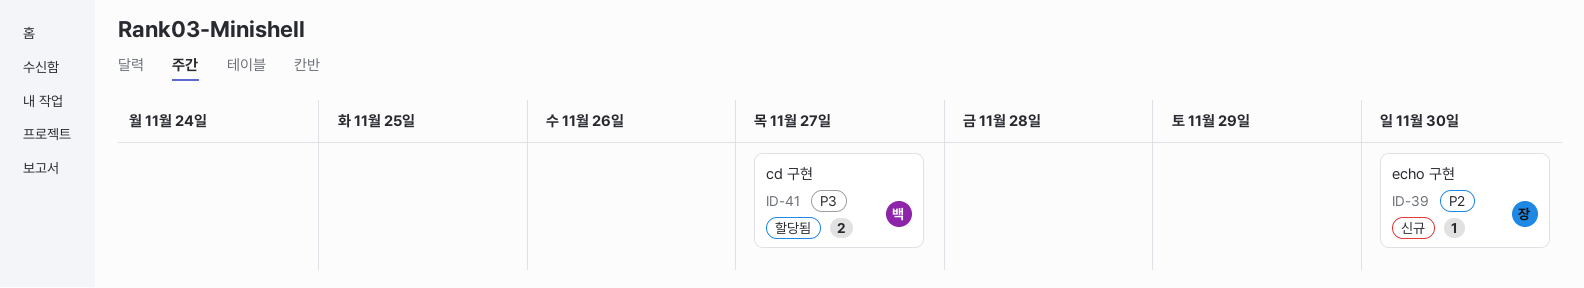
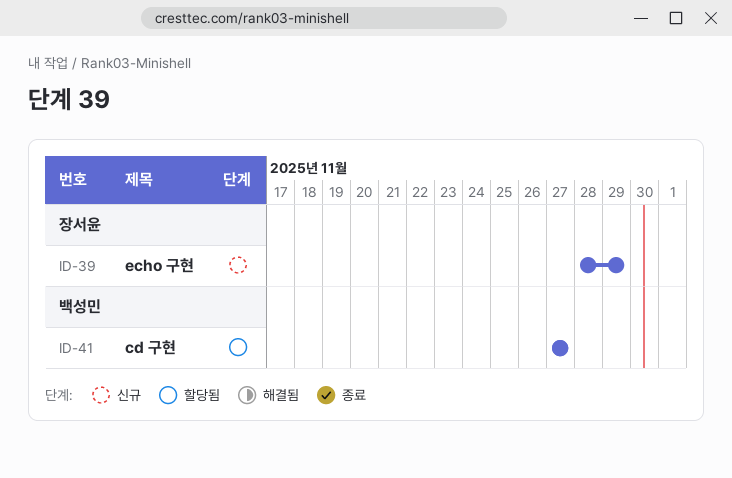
ID-39, due: Nov 30 -> Nov 29

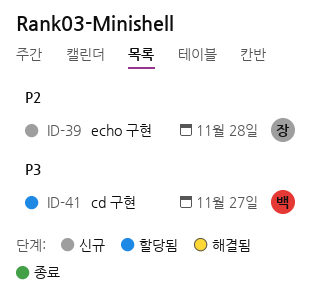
ID-39, due: Nov 29 -> Nov 28

